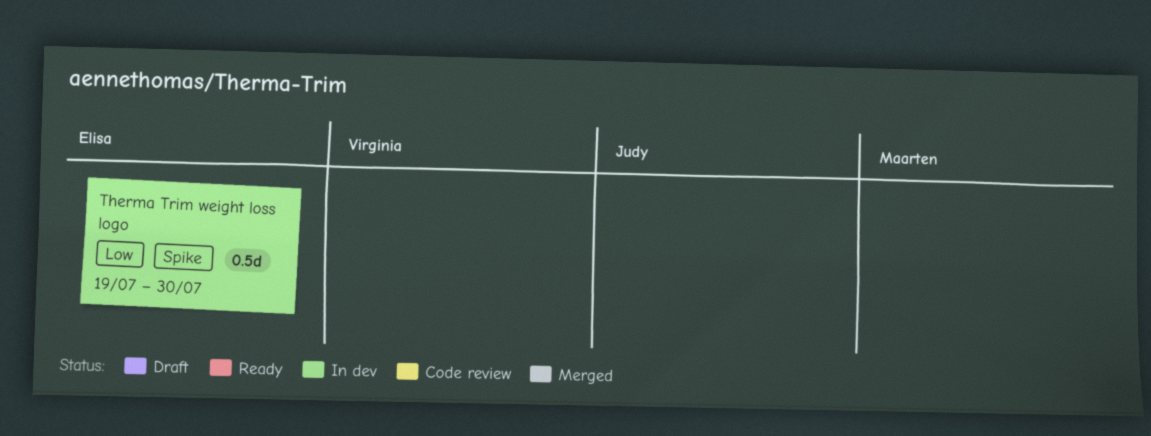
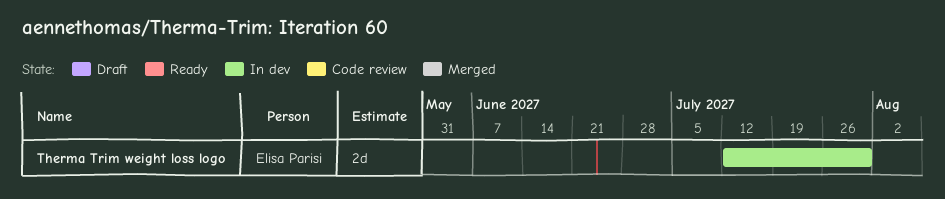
Therma Trim weight loss logo, estimate: 0.5d -> 2d
Therma Trim weight loss logo, start: Jul 19 -> Jul 12

